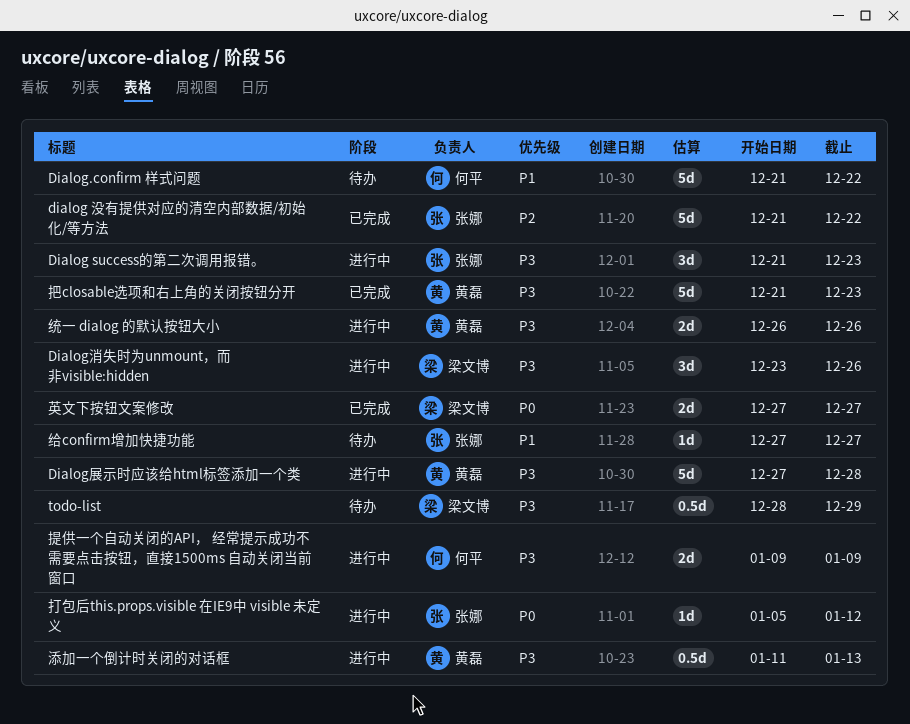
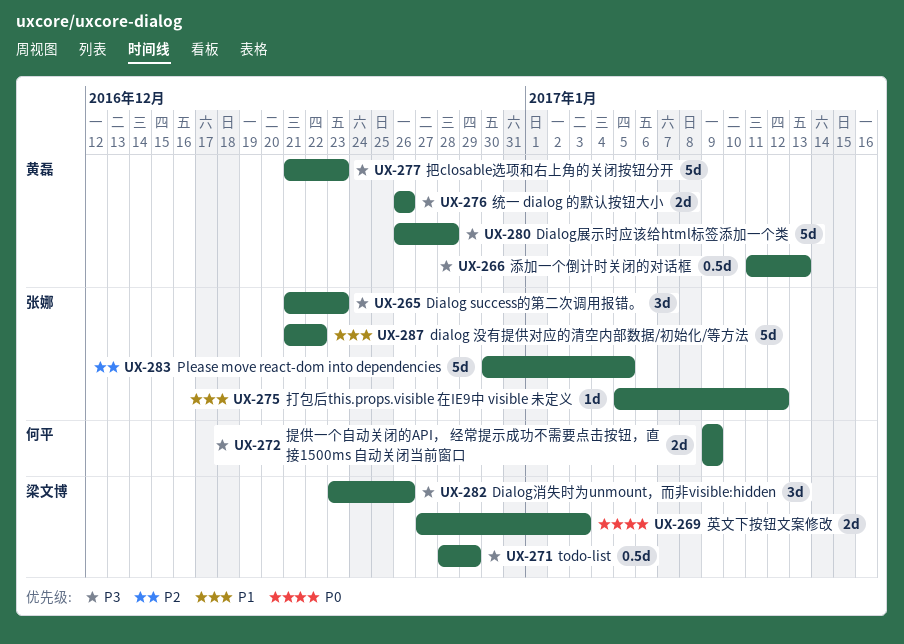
dialog 没有提供对应的清空内部数据/初始化/等方法, priority: P2 -> P1
Dialog.confirm 样式问题: present -> none
Dialog展示时应该给html标签添加一个类, start: Dec 27 -> Dec 26
Please move react-dom into dependencies: none -> present
打包后this.props.visible 在IE9中 visible 未定义, priority: P0 -> P1
给confirm增加快捷功能: present -> none
英文下按钮文案修改, due: Dec 27 -> Jan 3

